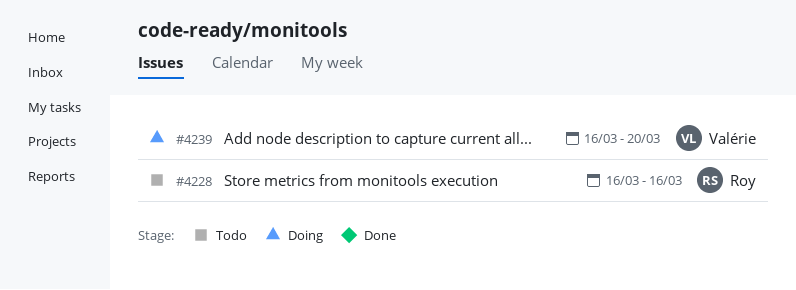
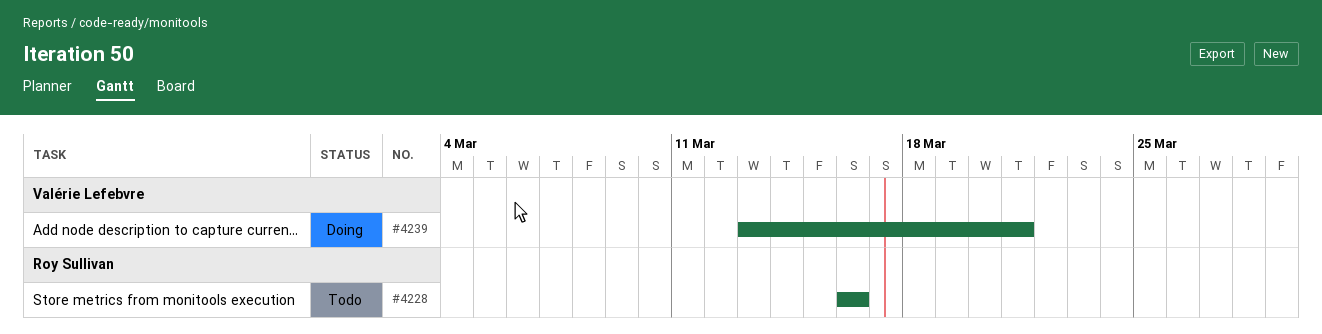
#4239, start: Mar 16 -> Mar 13
#4239, due: Mar 20 -> Mar 21

